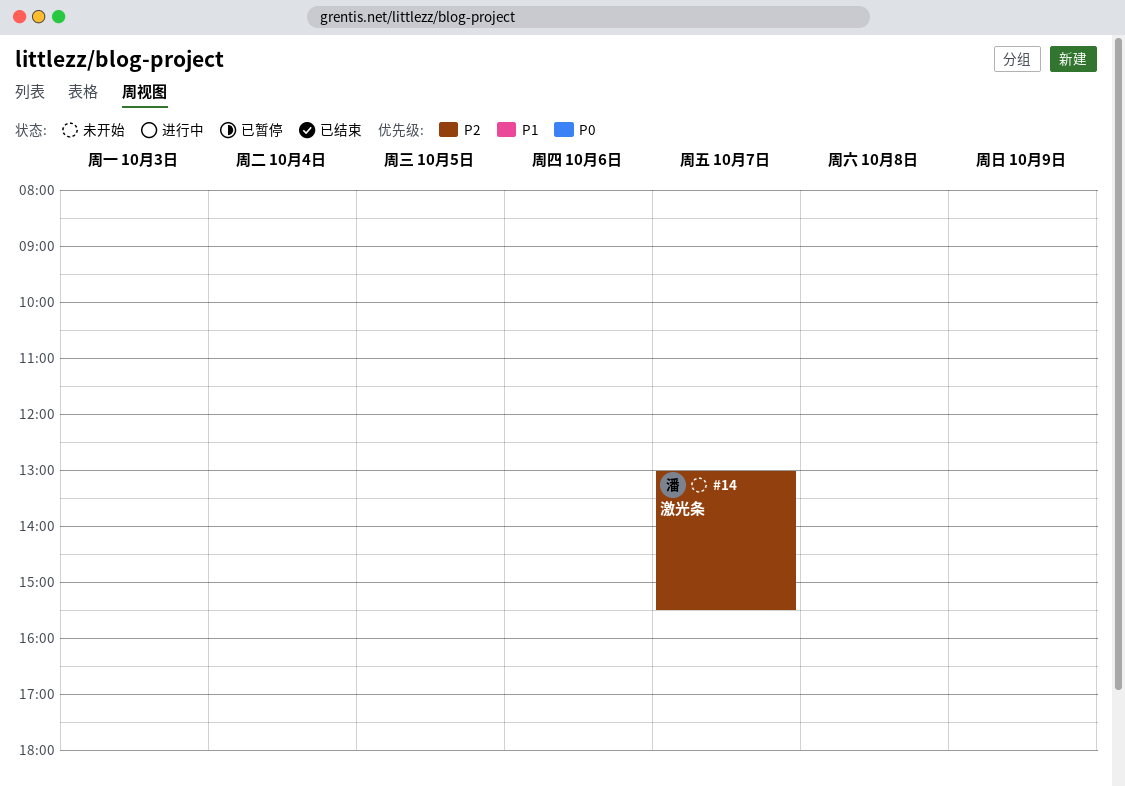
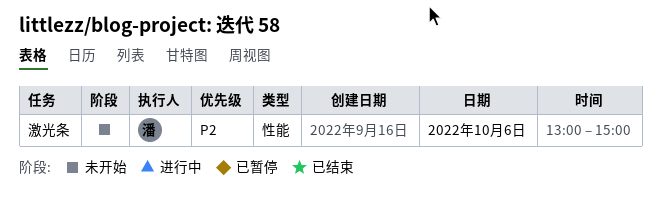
激光条, day: Oct 7 -> Oct 6
激光条, ends: 15:30 -> 15:00

